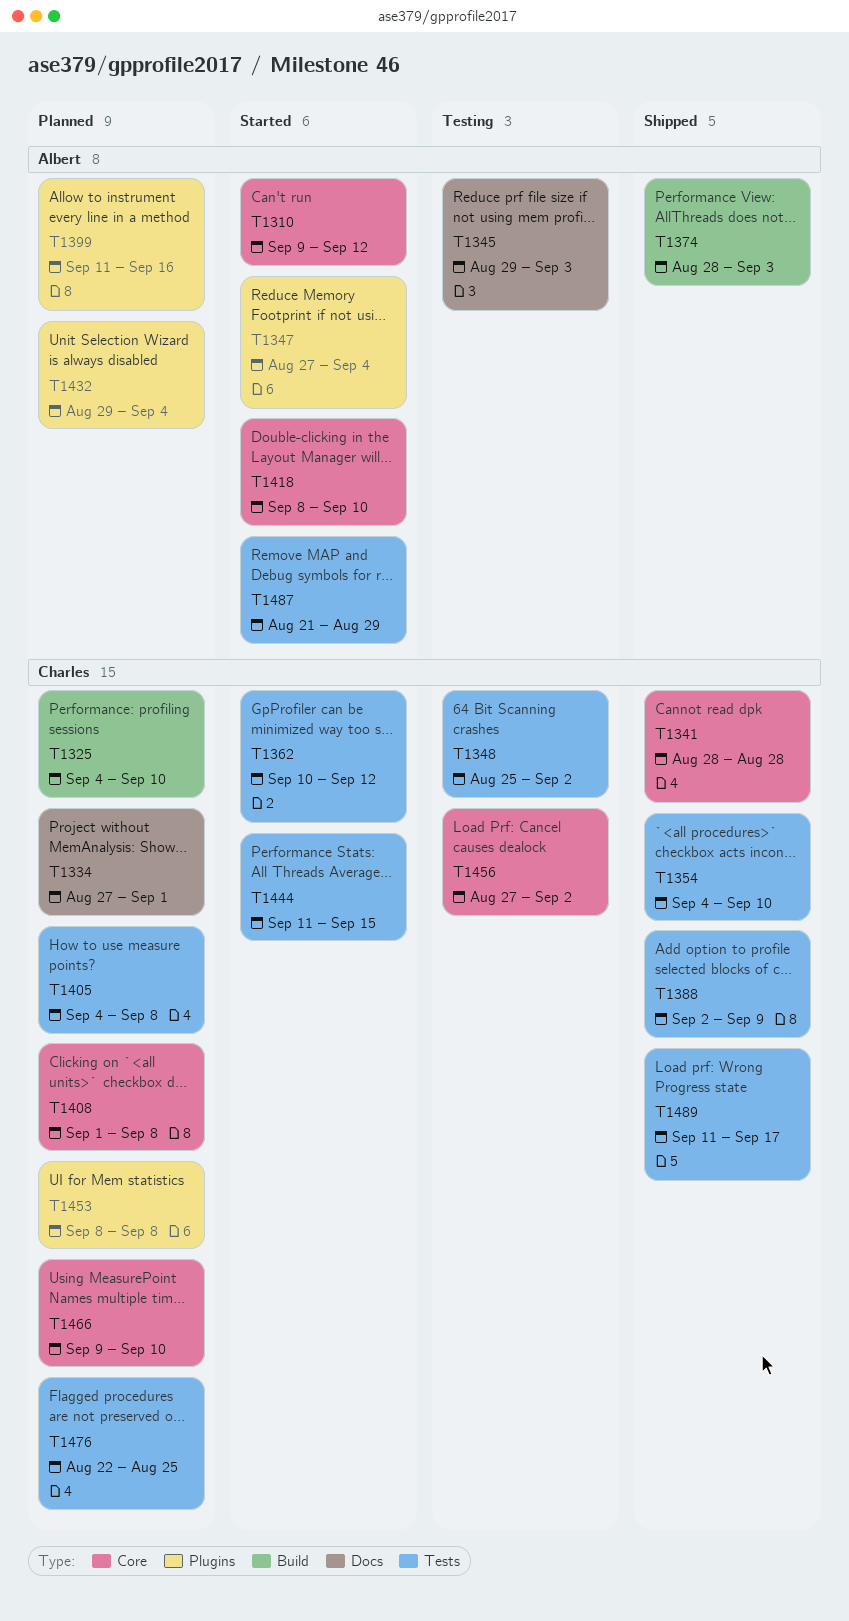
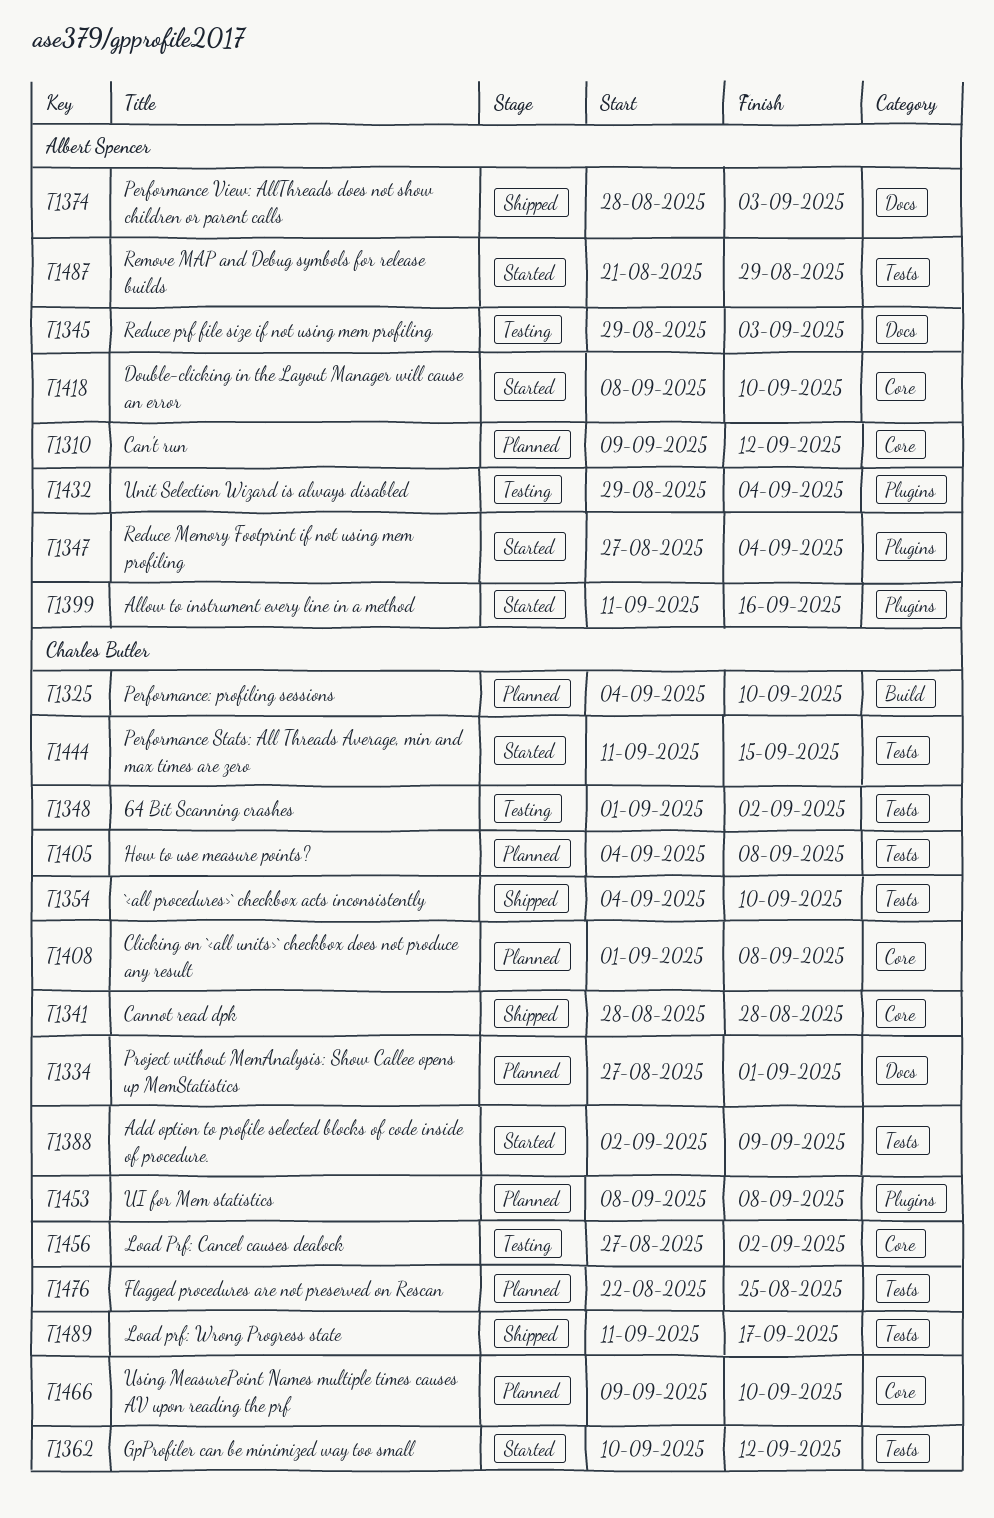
T1310, status: Started -> Planned
T1348, start: Aug 25 -> Sep 1
T1374, label: Build -> Docs
T1388, status: Shipped -> Started
T1399, status: Planned -> Started
T1432, status: Planned -> Testing

